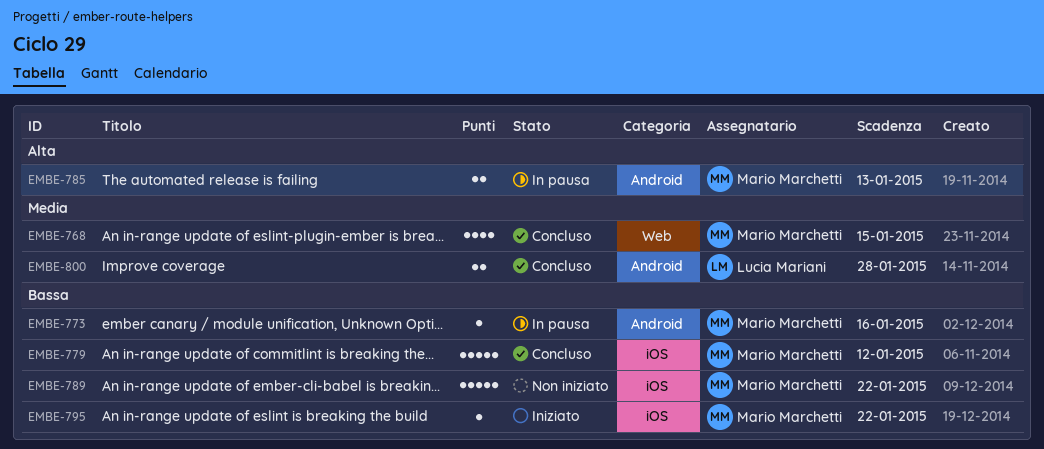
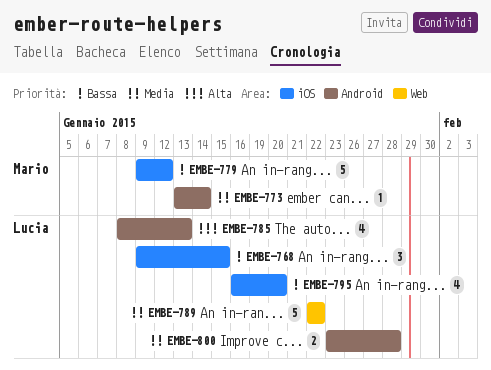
EMBE-768, owner: Mario Marchetti -> Lucia Mariani
EMBE-768, priority: Media -> Bassa
EMBE-768, label: Web -> iOS
EMBE-768, estimate: 4 -> 3
EMBE-773, priority: Bassa -> Media
EMBE-773, due: Jan 16 -> Jan 14
EMBE-785, owner: Mario Marchetti -> Lucia Mariani
EMBE-785, estimate: 2 -> 4
EMBE-789, owner: Mario Marchetti -> Lucia Mariani
EMBE-789, priority: Bassa -> Media
EMBE-789, label: iOS -> Web
EMBE-795, owner: Mario Marchetti -> Lucia Mariani
EMBE-795, estimate: 1 -> 4
EMBE-795, due: Jan 22 -> Jan 20

